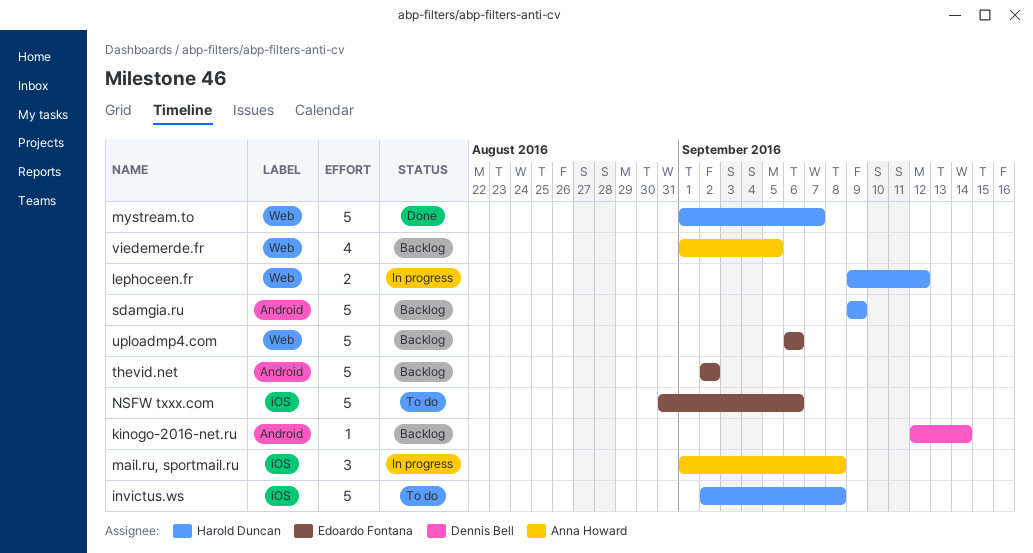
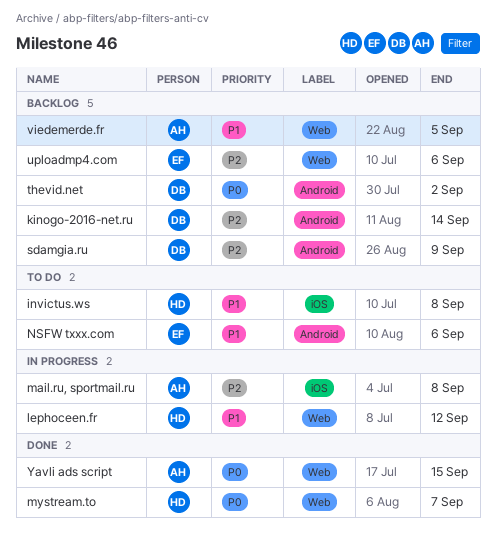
NSFW txxx.com, label: iOS -> Android
sdamgia.ru, owner: Harold Duncan -> Dennis Bell
thevid.net, owner: Edoardo Fontana -> Dennis Bell
Yavli ads script: none -> present

